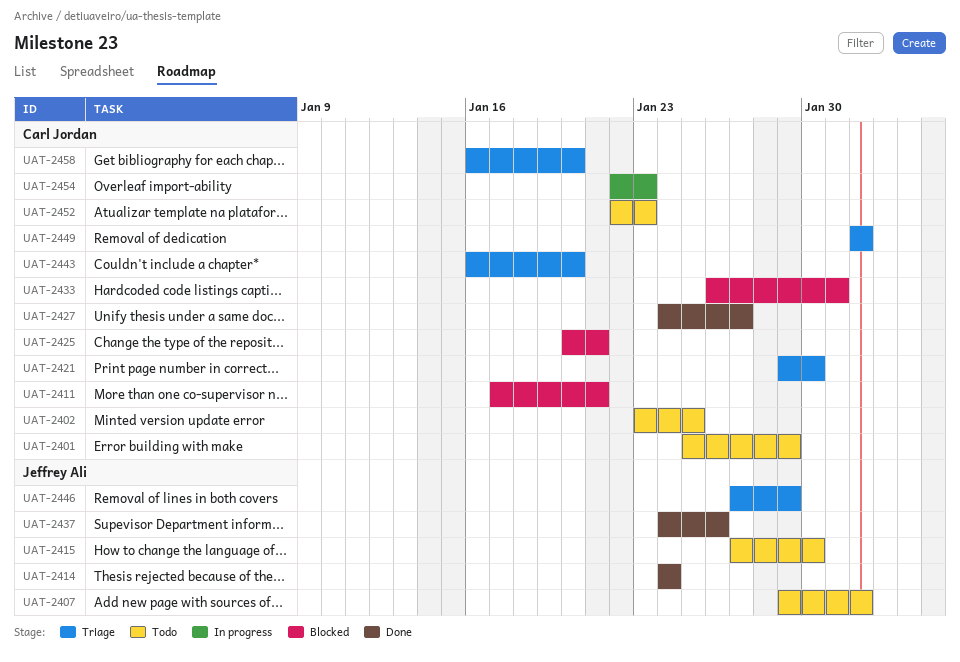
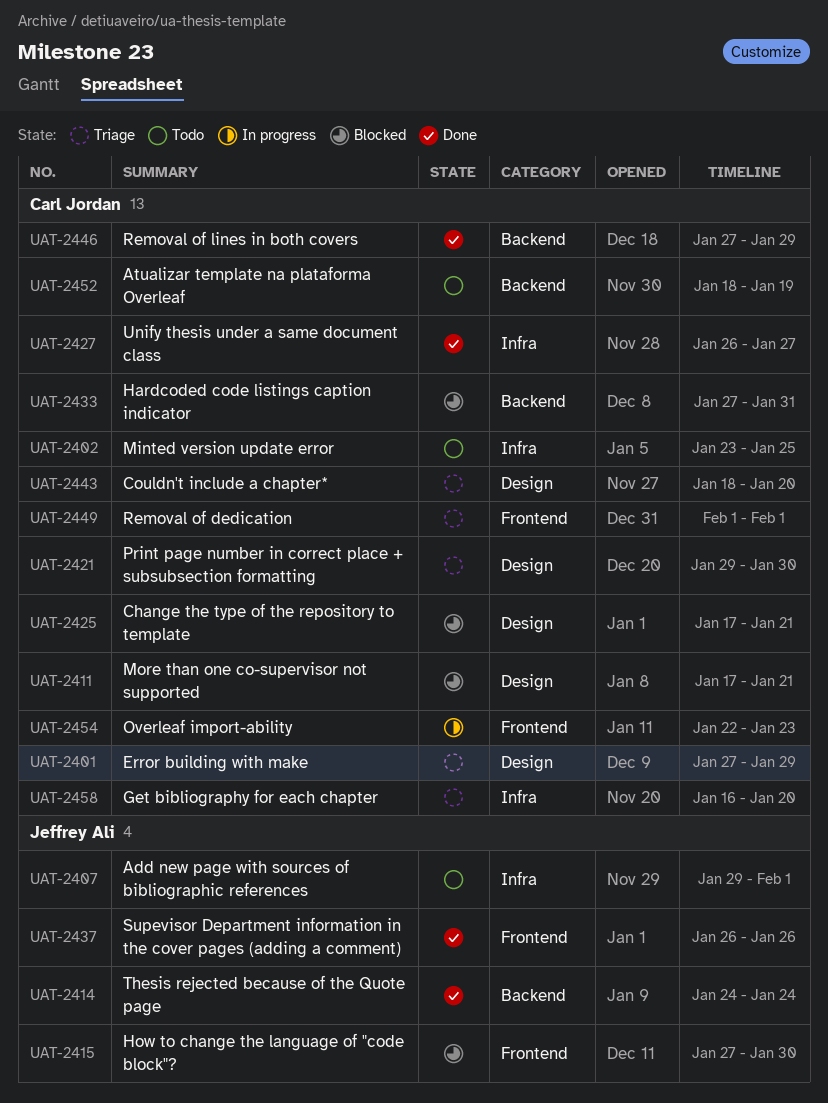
UAT-2401, status: Todo -> Triage
UAT-2401, start: Jan 25 -> Jan 27
UAT-2415, status: Todo -> Blocked
UAT-2425, start: Jan 20 -> Jan 17
UAT-2427, start: Jan 24 -> Jan 26
UAT-2433, start: Jan 26 -> Jan 27
UAT-2437, start: Jan 24 -> Jan 26
UAT-2443, start: Jan 16 -> Jan 18
UAT-2446, status: Triage -> Done
UAT-2446, owner: Jeffrey Ali -> Carl Jordan
UAT-2452, start: Jan 22 -> Jan 18
UAT-2452, due: Jan 23 -> Jan 19

